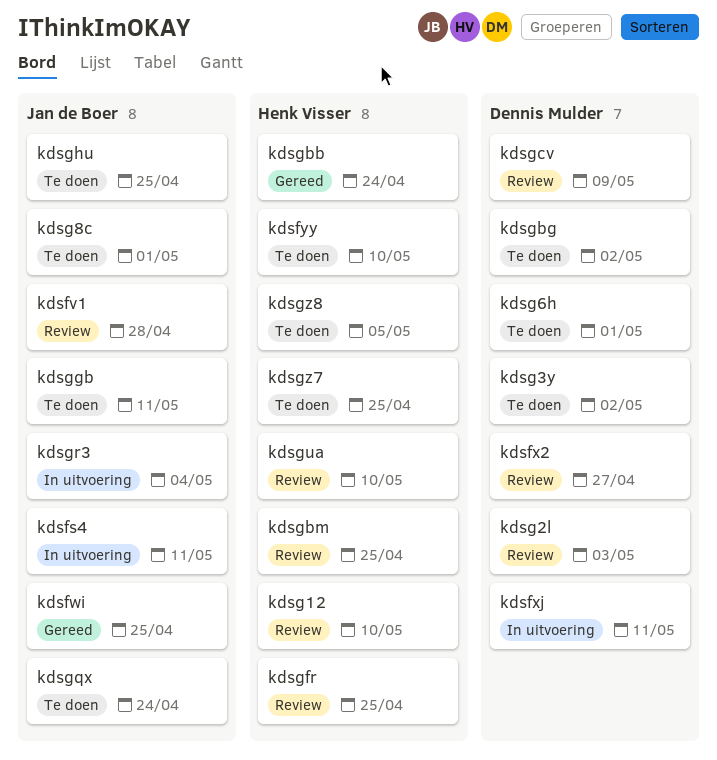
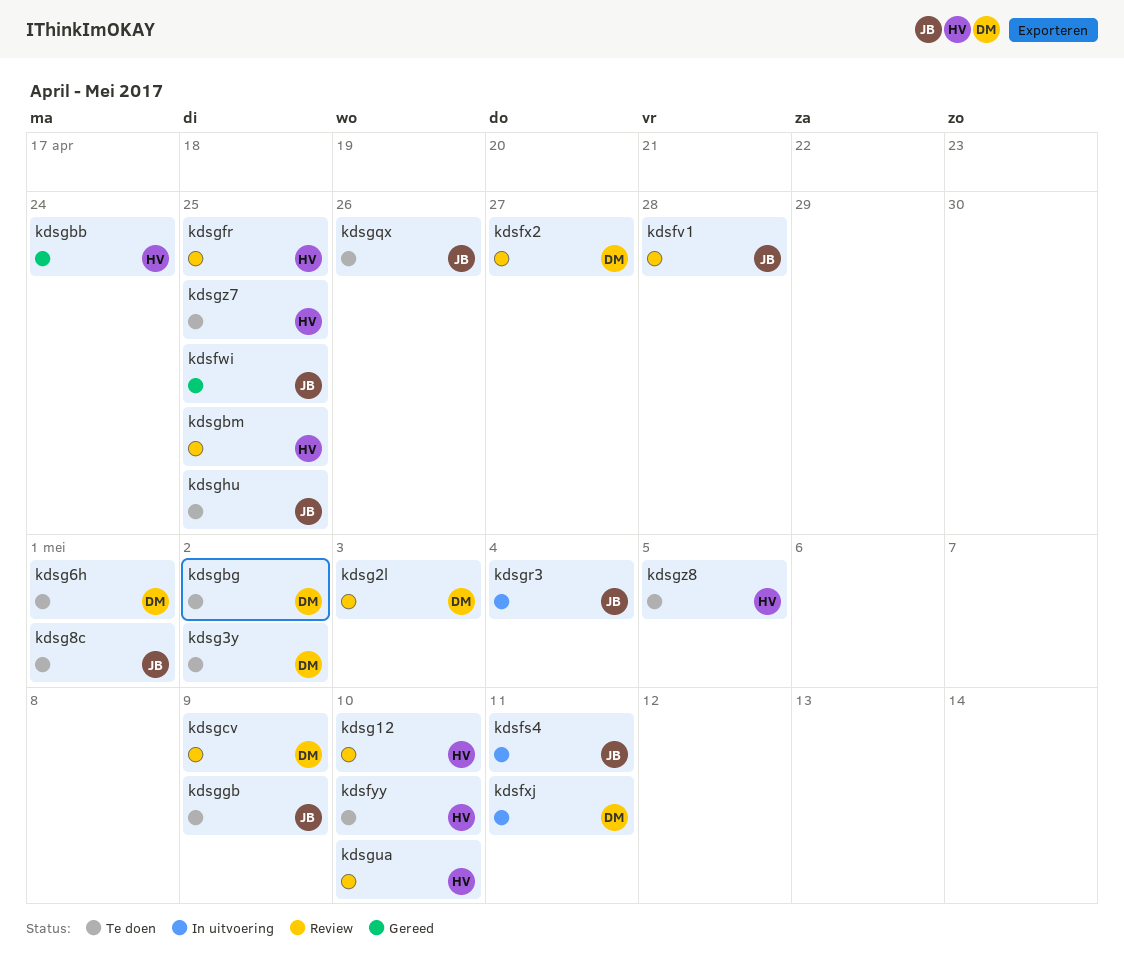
kdsggb, due: May 11 -> May 9
kdsgqx, due: Apr 24 -> Apr 26

